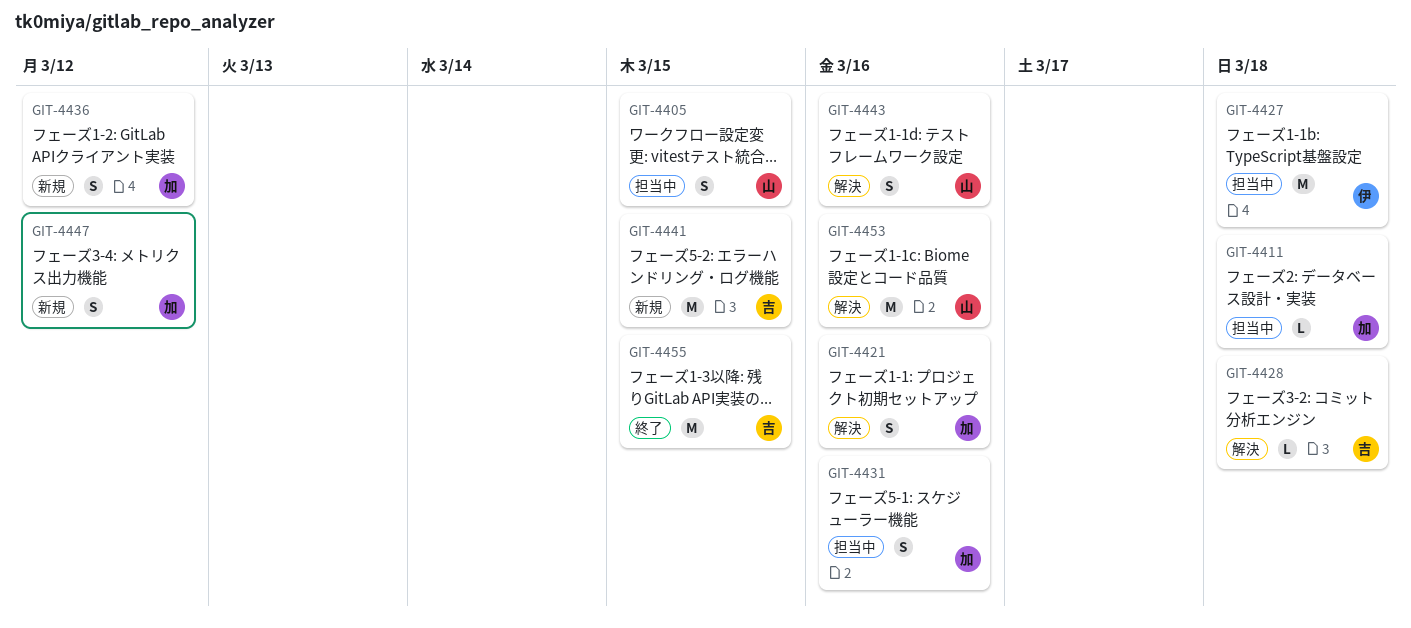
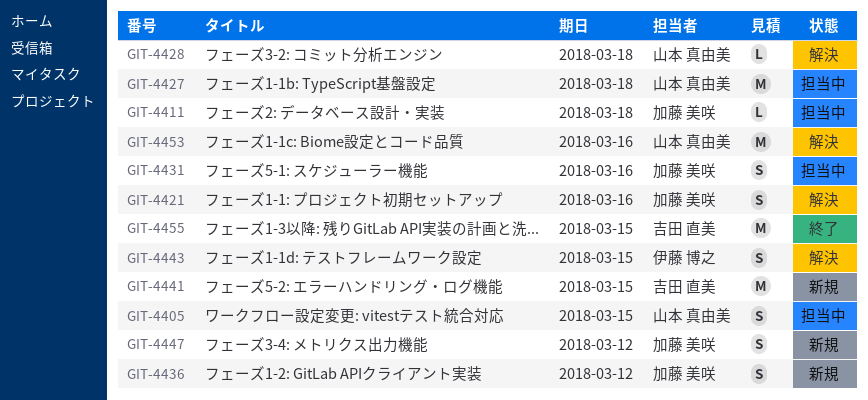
GIT-4427, owner: 伊藤 博之 -> 山本 真由美
GIT-4428, owner: 吉田 直美 -> 山本 真由美
GIT-4443, owner: 山本 真由美 -> 伊藤 博之
GIT-4443, due: Mar 16 -> Mar 15

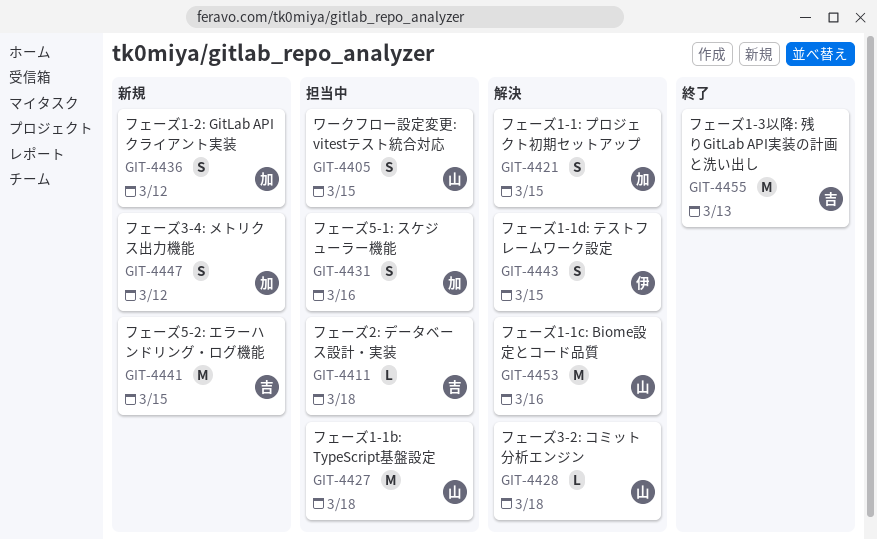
GIT-4411, owner: 加藤 美咲 -> 吉田 直美
GIT-4421, due: Mar 16 -> Mar 15
GIT-4455, due: Mar 15 -> Mar 13

